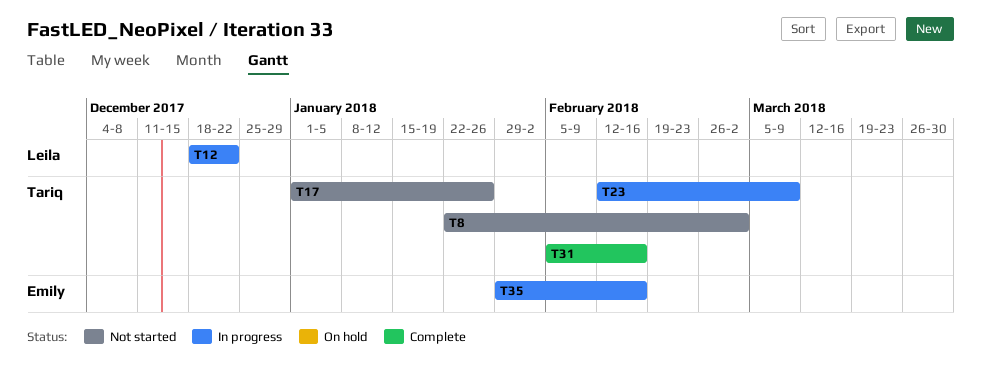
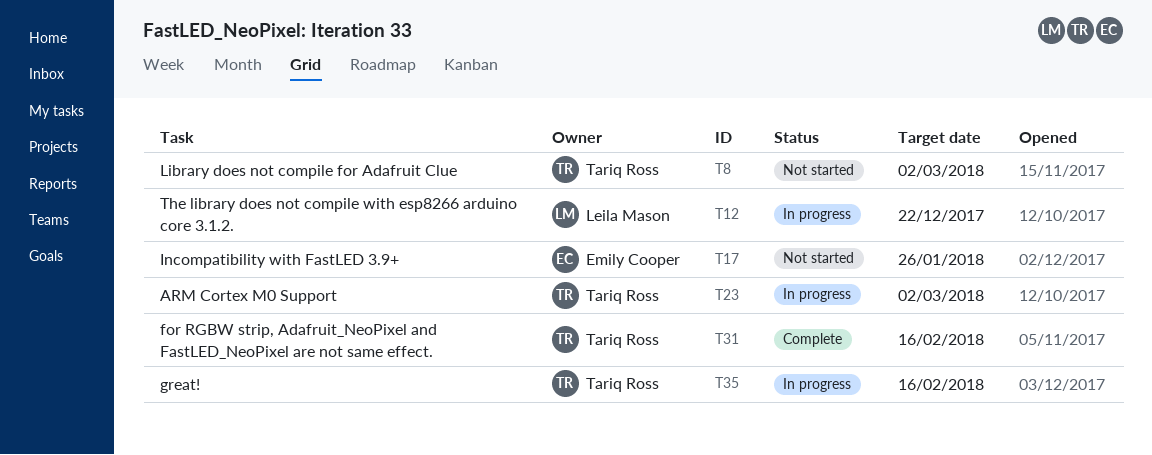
T17, owner: Tariq Ross -> Emily Cooper
T23, due: Mar 9 -> Mar 2
T35, owner: Emily Cooper -> Tariq Ross

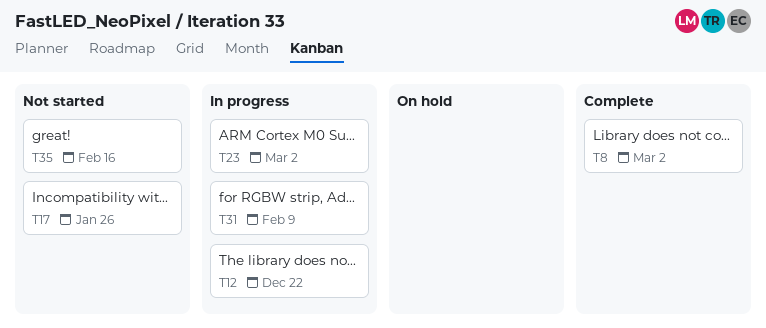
T8, status: Not started -> Complete
T31, status: Complete -> In progress
T31, due: Feb 16 -> Feb 9
T35, status: In progress -> Not started

